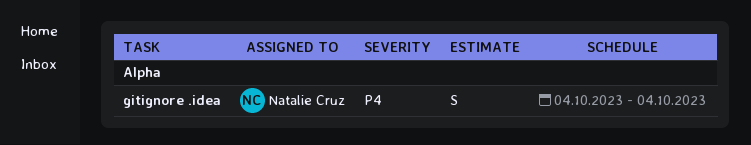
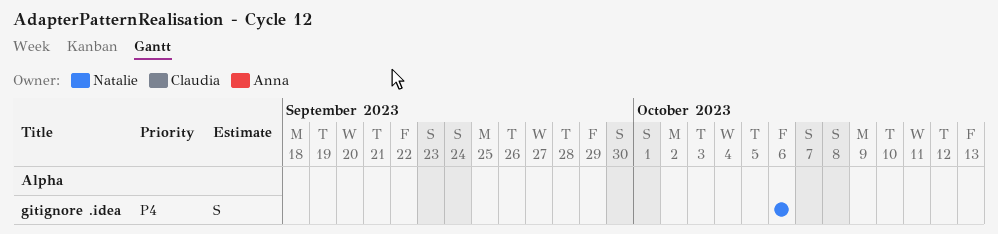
gitignore .idea, start: Oct 4 -> Oct 6
gitignore .idea, due: Oct 4 -> Oct 6

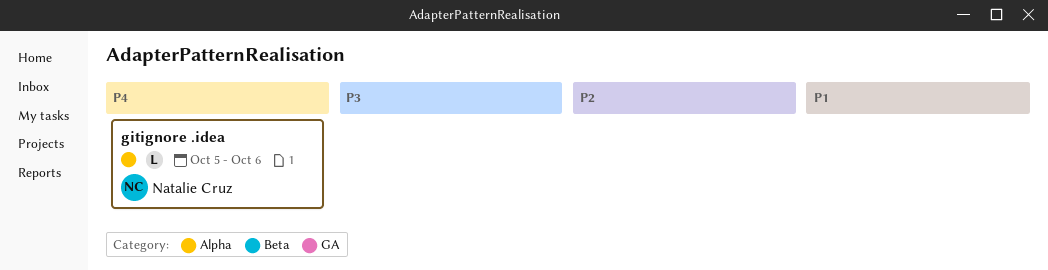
gitignore .idea, estimate: S -> L
gitignore .idea, start: Oct 6 -> Oct 5

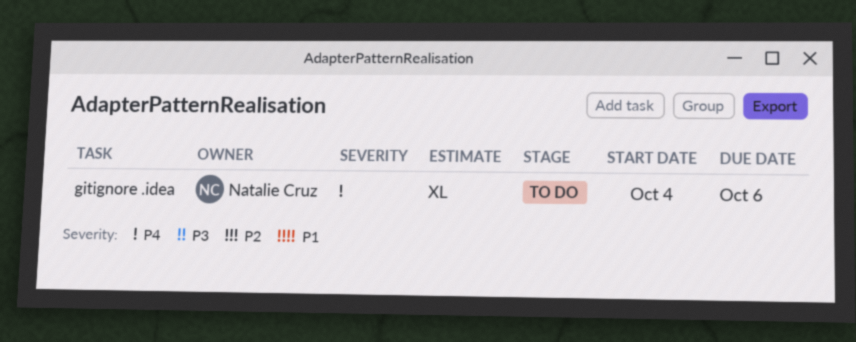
gitignore .idea, estimate: L -> XL
gitignore .idea, start: Oct 5 -> Oct 4

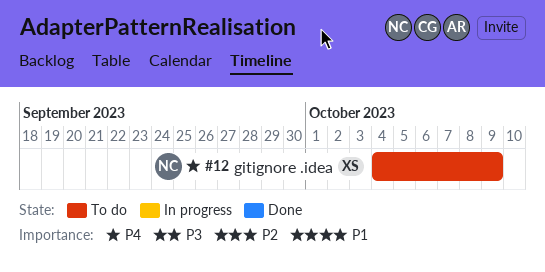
gitignore .idea, estimate: XL -> XS
gitignore .idea, due: Oct 6 -> Oct 9

